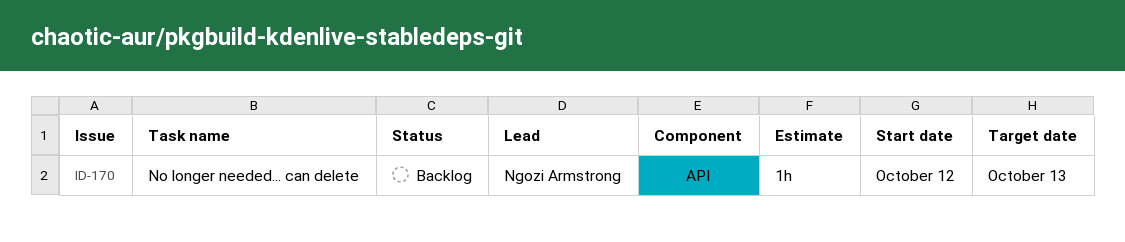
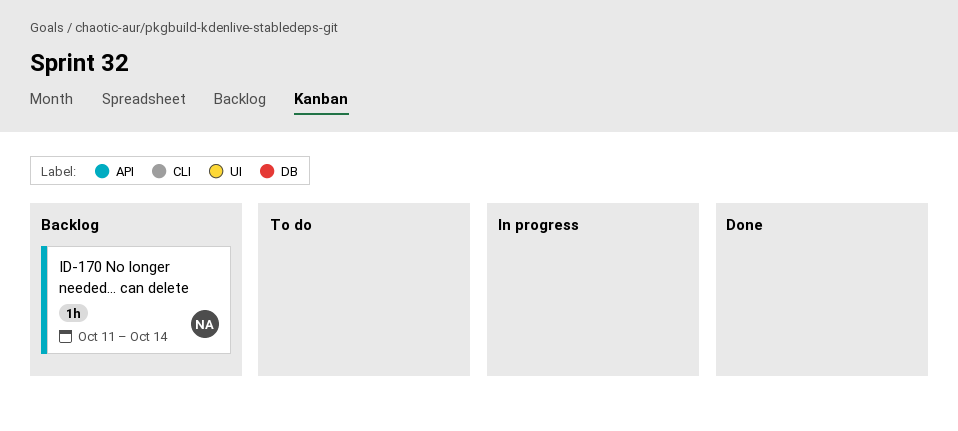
ID-170, start: Oct 12 -> Oct 11
ID-170, due: Oct 13 -> Oct 14

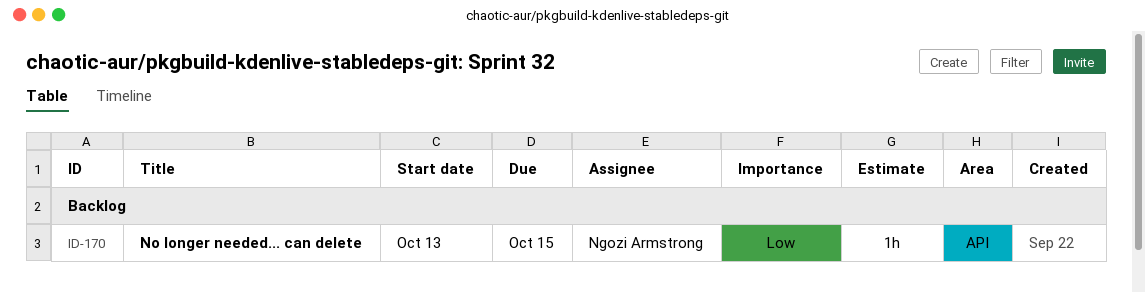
ID-170, start: Oct 11 -> Oct 13
ID-170, due: Oct 14 -> Oct 15

